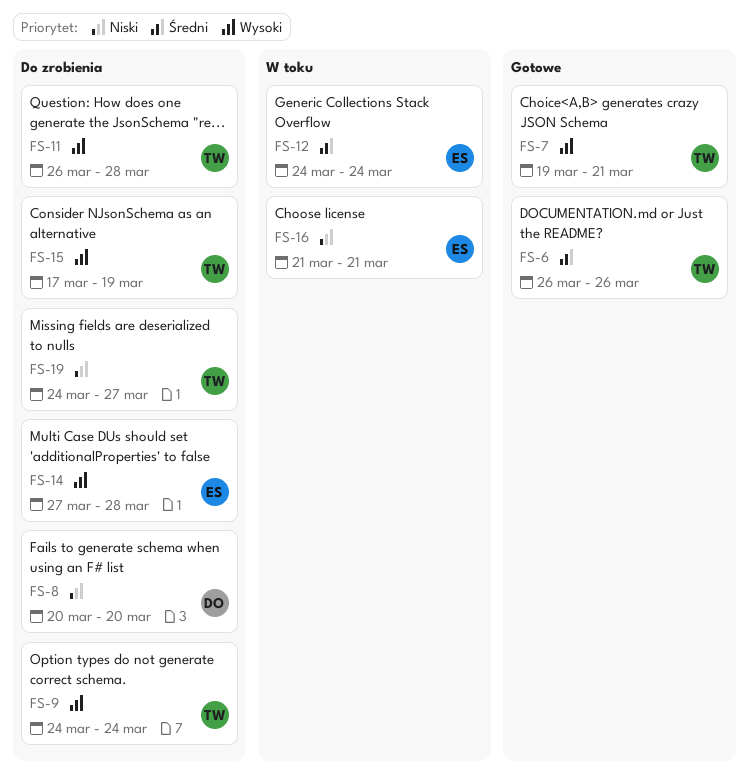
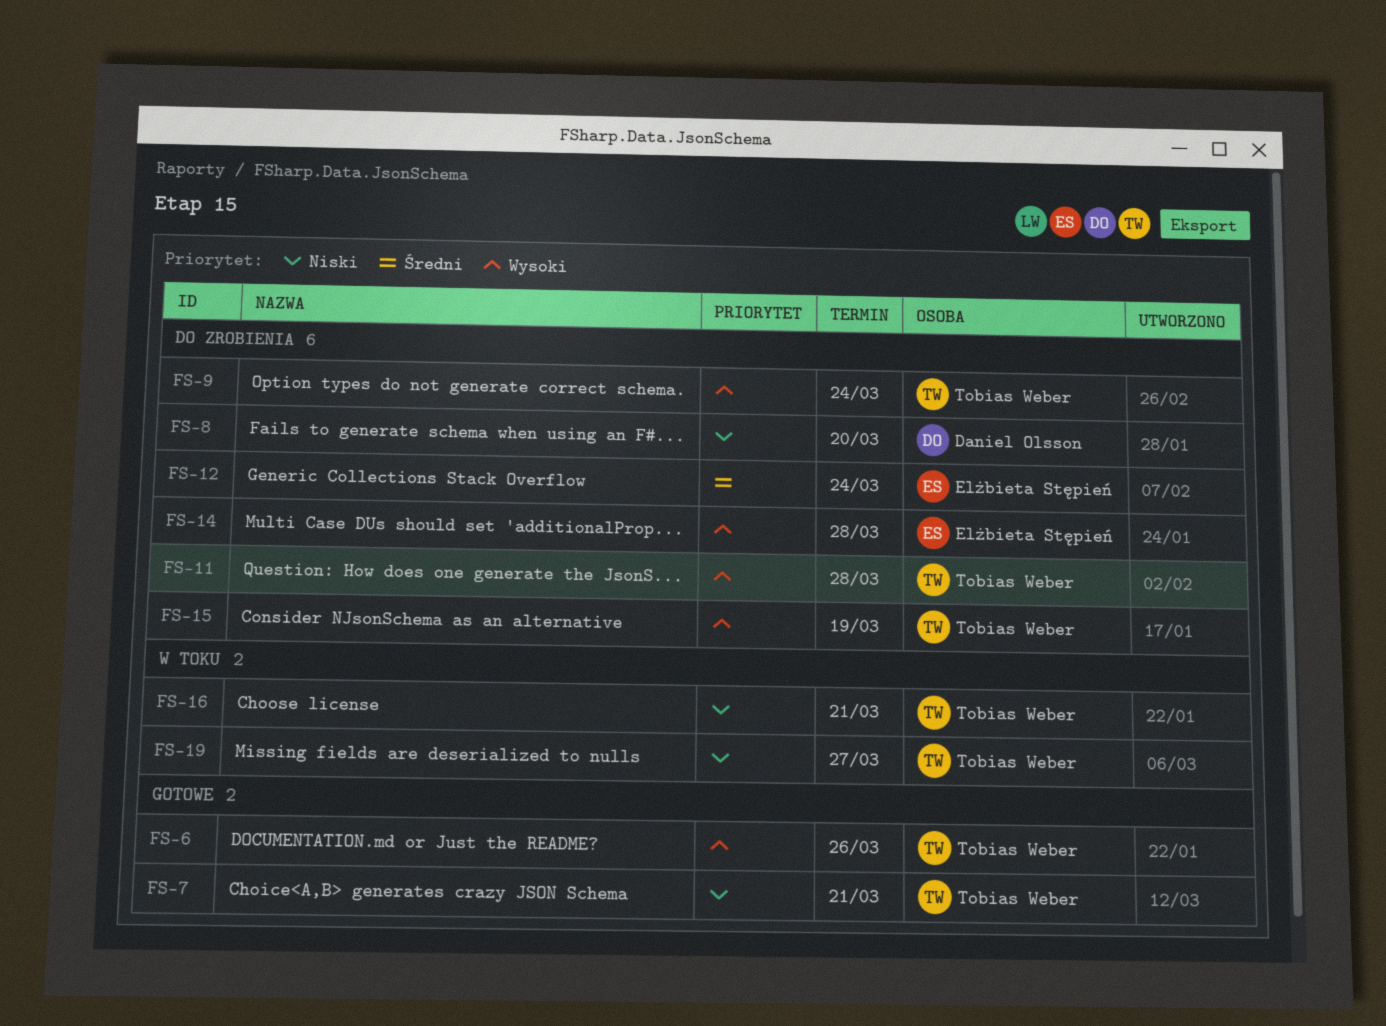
FS-6, priority: Średni -> Wysoki
FS-7, priority: Wysoki -> Niski
FS-12, status: W toku -> Do zrobienia
FS-16, owner: Elżbieta Stępień -> Tobias Weber
FS-19, status: Do zrobienia -> W toku

